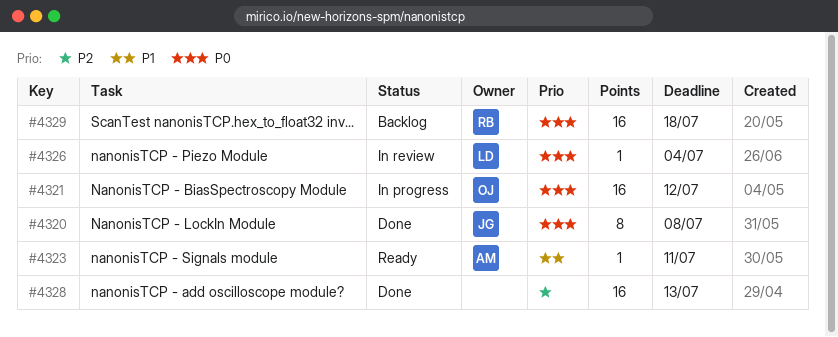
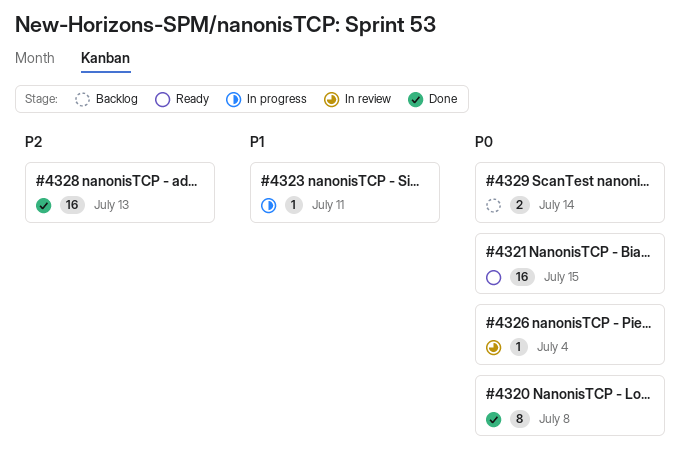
#4321, status: In progress -> Ready
#4321, due: Jul 12 -> Jul 15
#4323, status: Ready -> In progress
#4329, estimate: 16 -> 2
#4329, due: Jul 18 -> Jul 14

